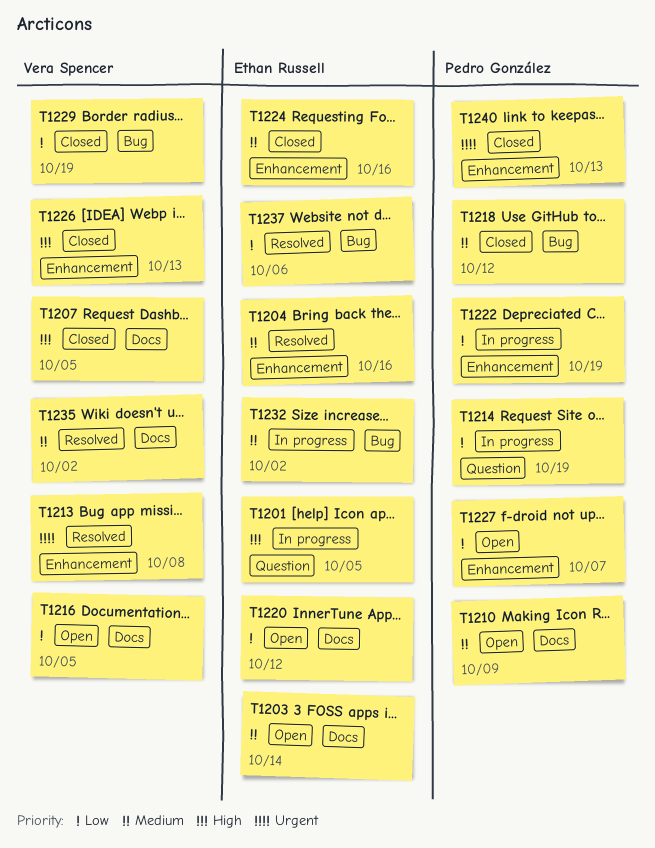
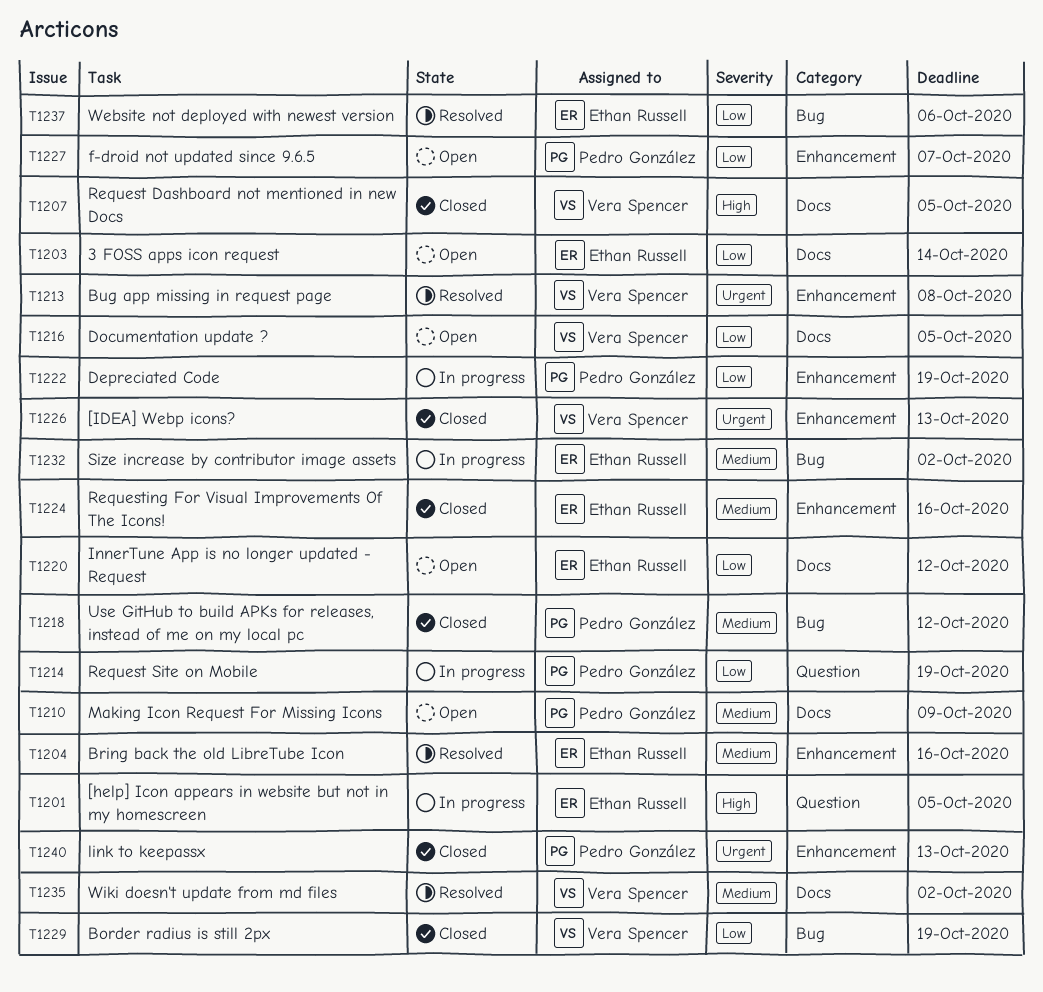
T1203, priority: Medium -> Low
T1226, priority: High -> Urgent

